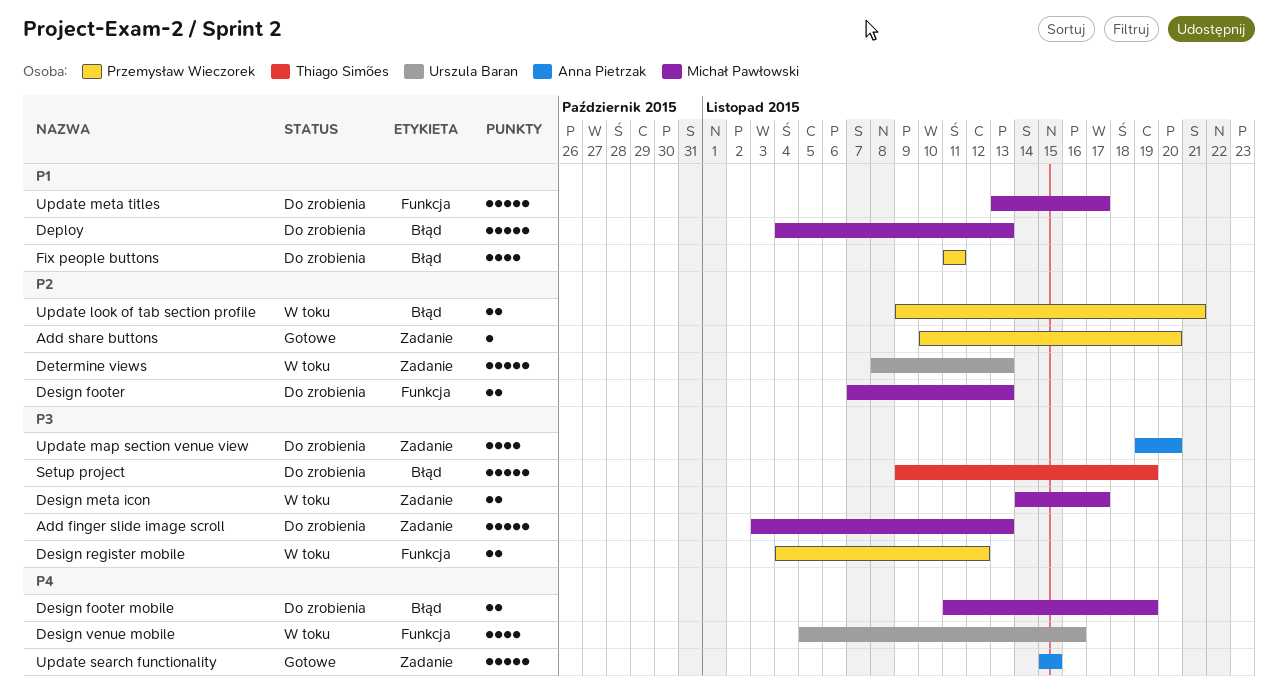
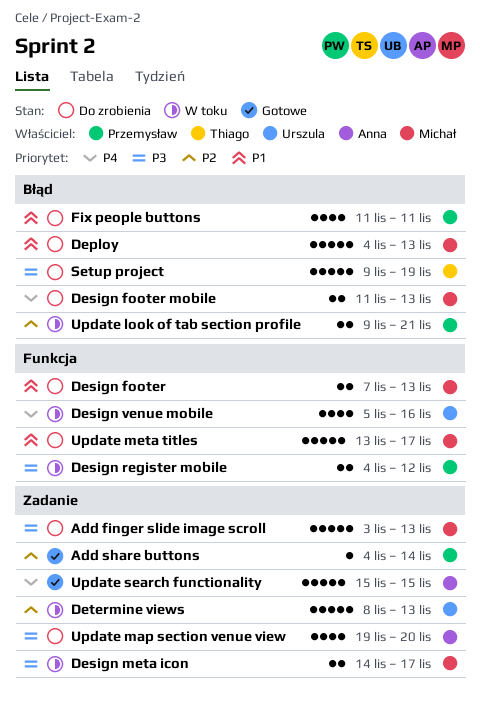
Add share buttons, start: Nov 10 -> Nov 4
Add share buttons, due: Nov 20 -> Nov 14
Design footer, priority: P2 -> P1
Design footer mobile, due: Nov 19 -> Nov 13

